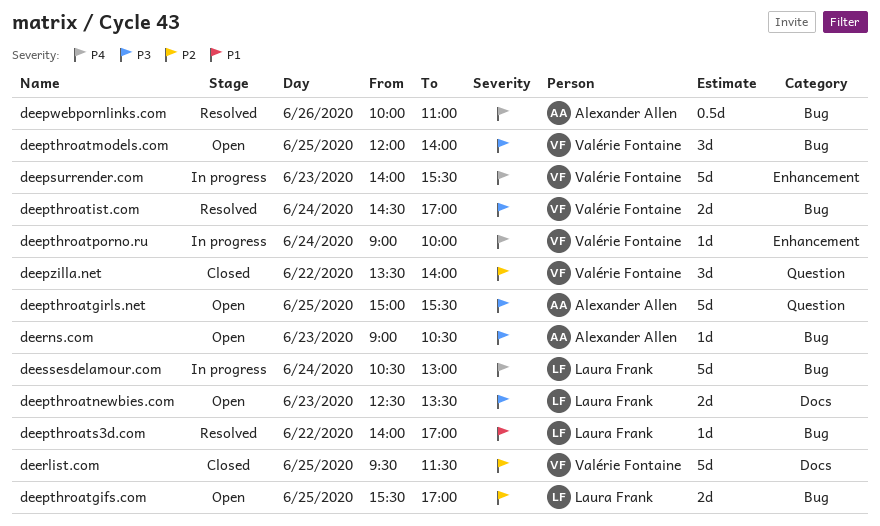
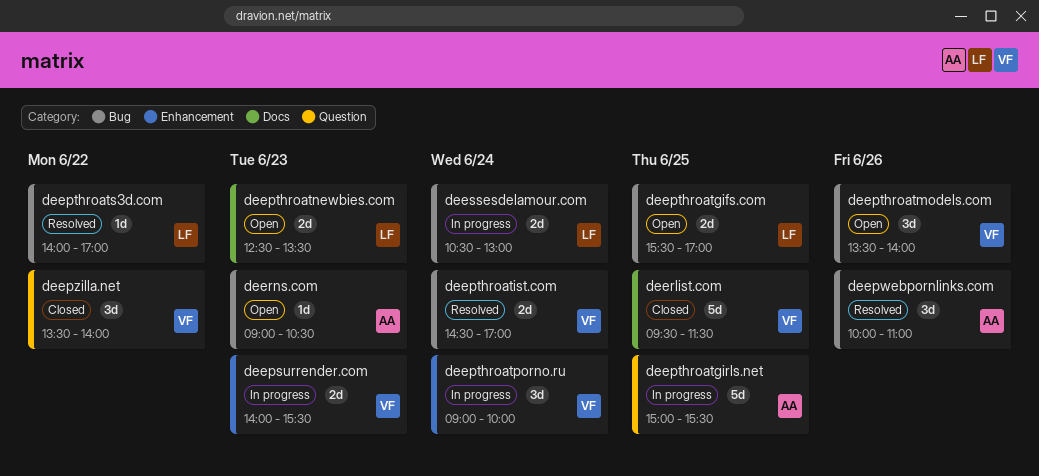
deepsurrender.com, estimate: 5d -> 2d
deepthroatgirls.net, status: Open -> In progress
deepthroatmodels.com, day: Jun 25 -> Jun 26
deepthroatmodels.com, begins: 12:00 -> 13:30
deepthroatporno.ru, estimate: 1d -> 3d
deepwebpornlinks.com, estimate: 0.5d -> 3d
deessesdelamour.com, estimate: 5d -> 2d

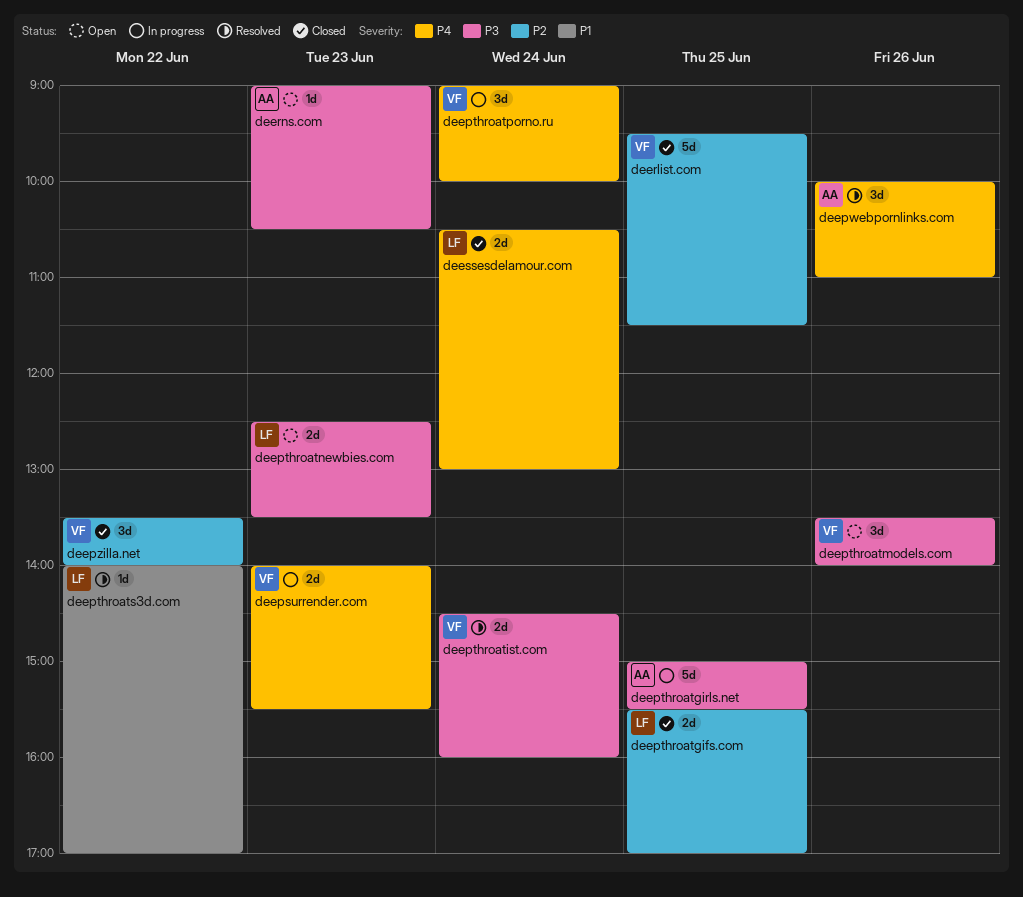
deepthroatgifs.com, status: Open -> Closed
deepthroatist.com, ends: 17:00 -> 16:00
deessesdelamour.com, status: In progress -> Closed

